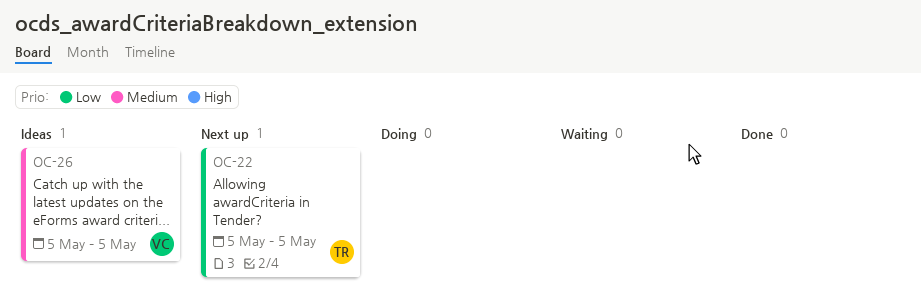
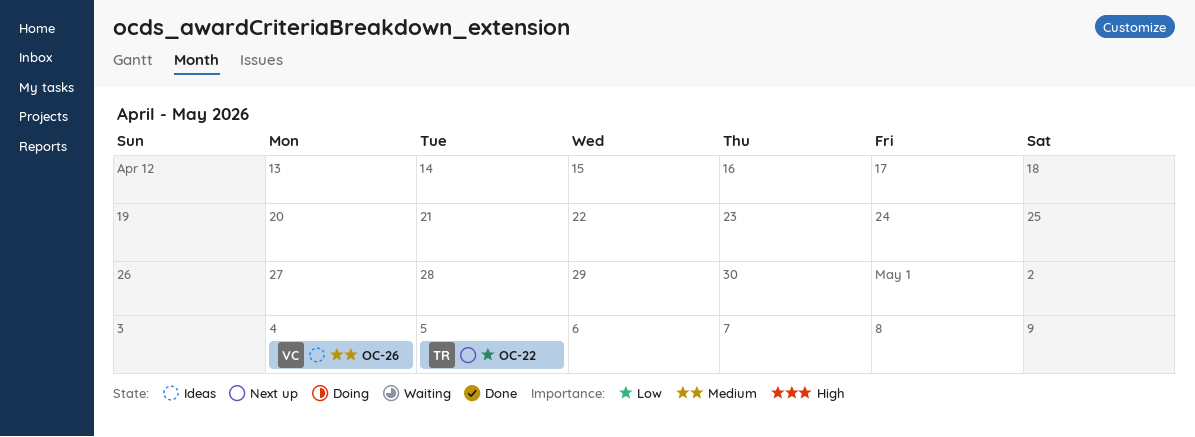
OC-26, start: May 5 -> May 4
OC-26, due: May 5 -> May 4

